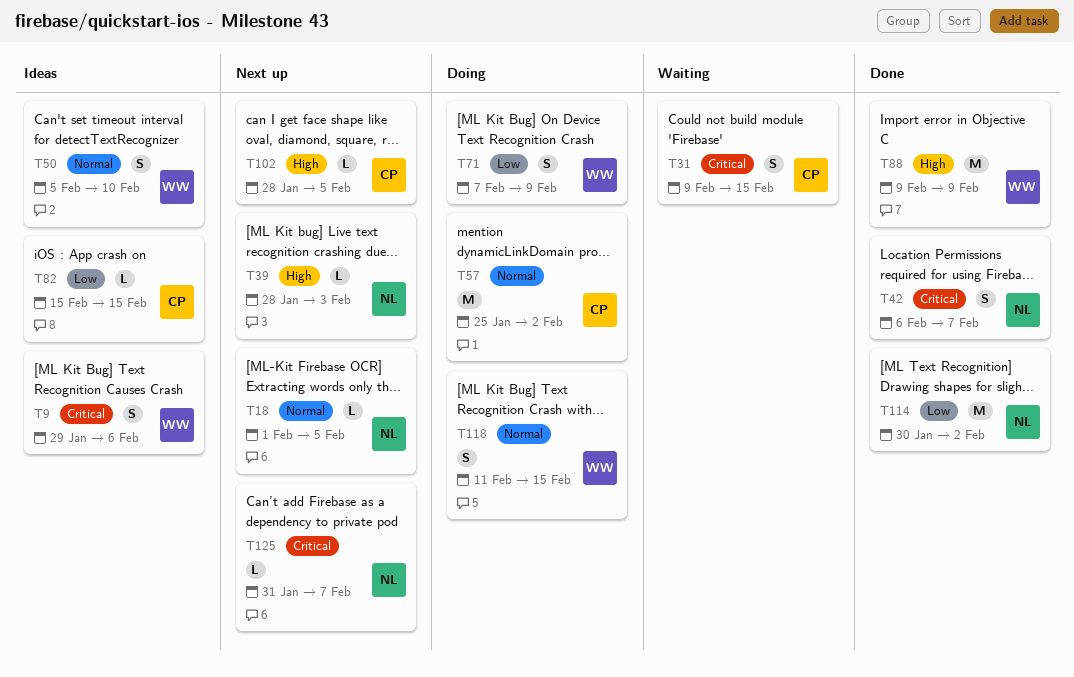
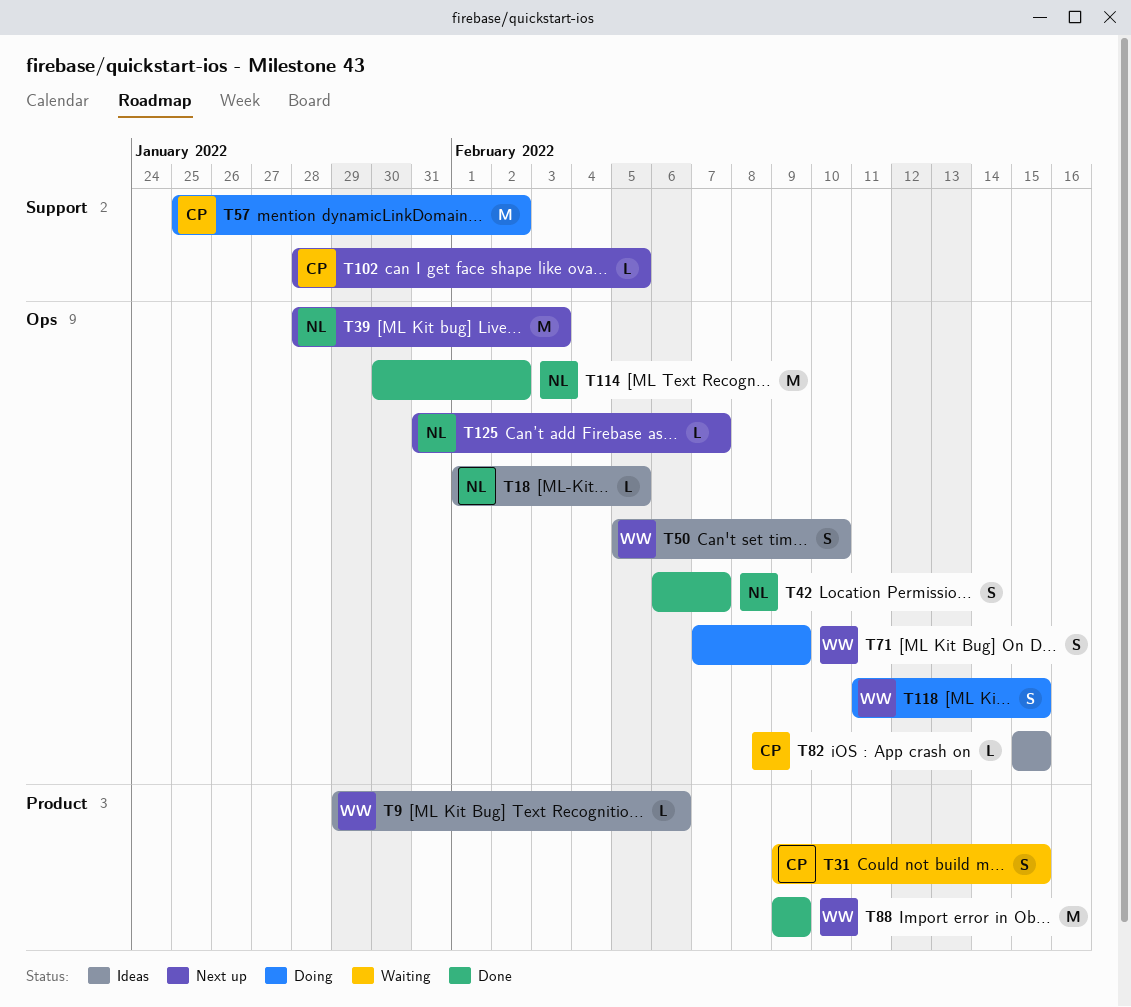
T9, estimate: S -> L
T18, status: Next up -> Ideas
T39, estimate: L -> M

